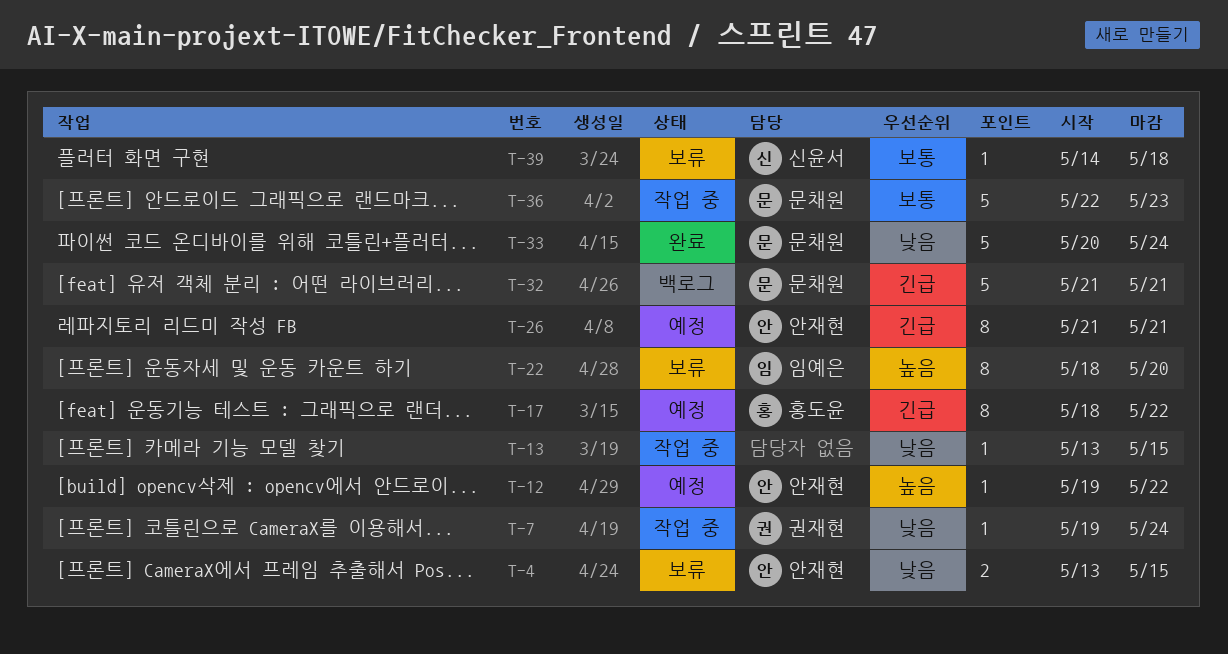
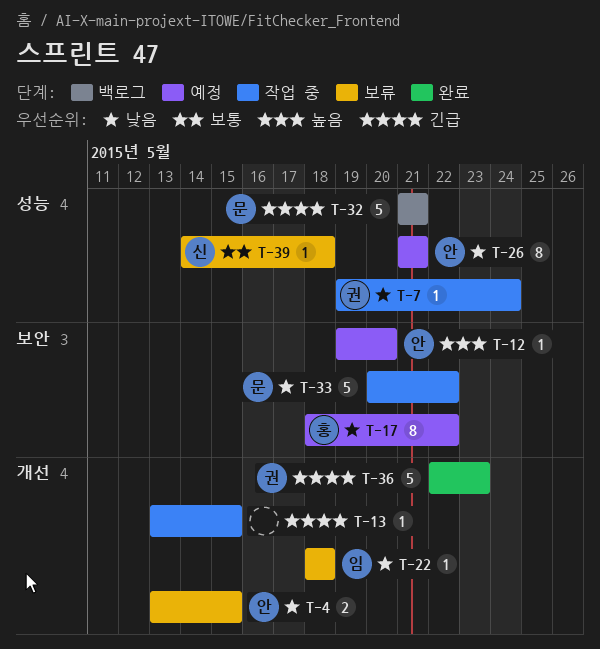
T-12, due: May 22 -> May 20
T-13, priority: 낮음 -> 긴급
T-17, priority: 긴급 -> 낮음
T-22, priority: 높음 -> 낮음
T-22, estimate: 8 -> 1
T-22, due: May 20 -> May 18
T-26, priority: 긴급 -> 낮음
T-33, status: 완료 -> 작업 중
T-33, due: May 24 -> May 22
T-36, status: 작업 중 -> 완료
T-36, owner: 문채원 -> 권재현
T-36, priority: 보통 -> 긴급

